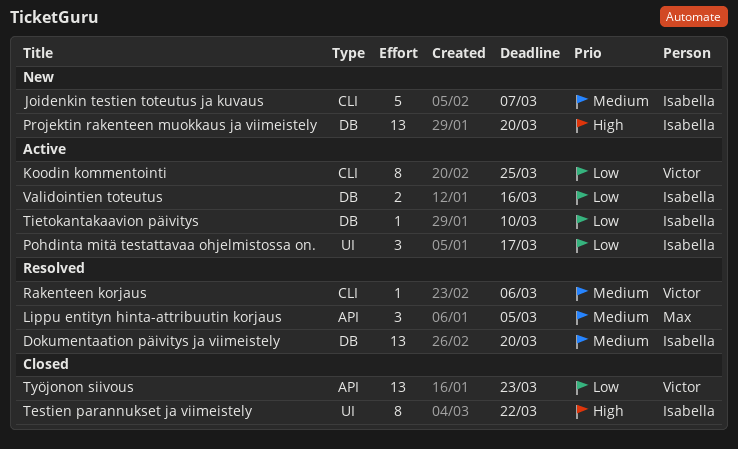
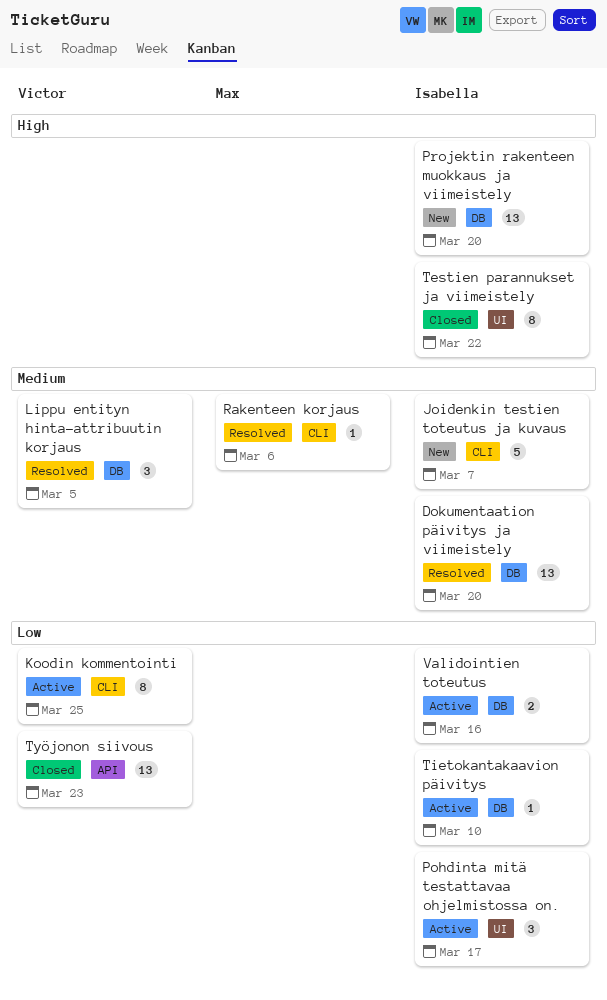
Lippu entityn hinta-attribuutin korjaus, owner: Max -> Victor
Lippu entityn hinta-attribuutin korjaus, label: API -> DB
Rakenteen korjaus, owner: Victor -> Max

